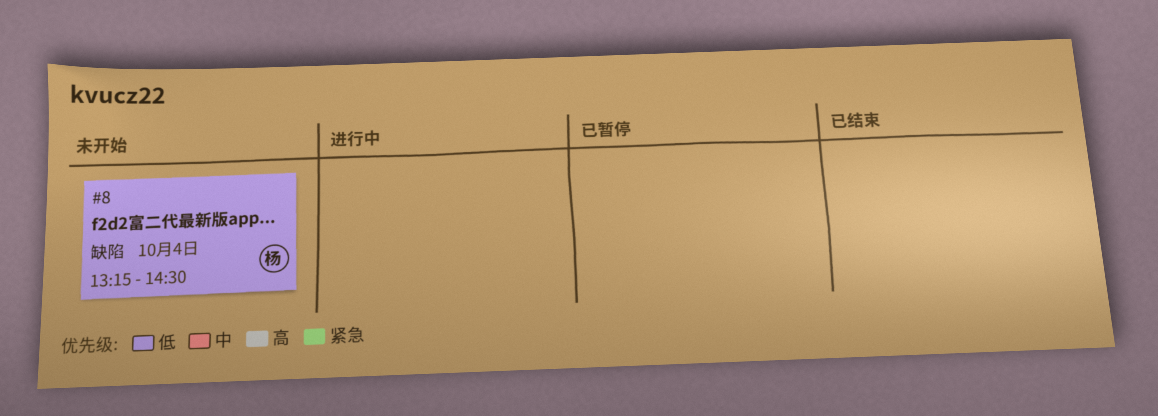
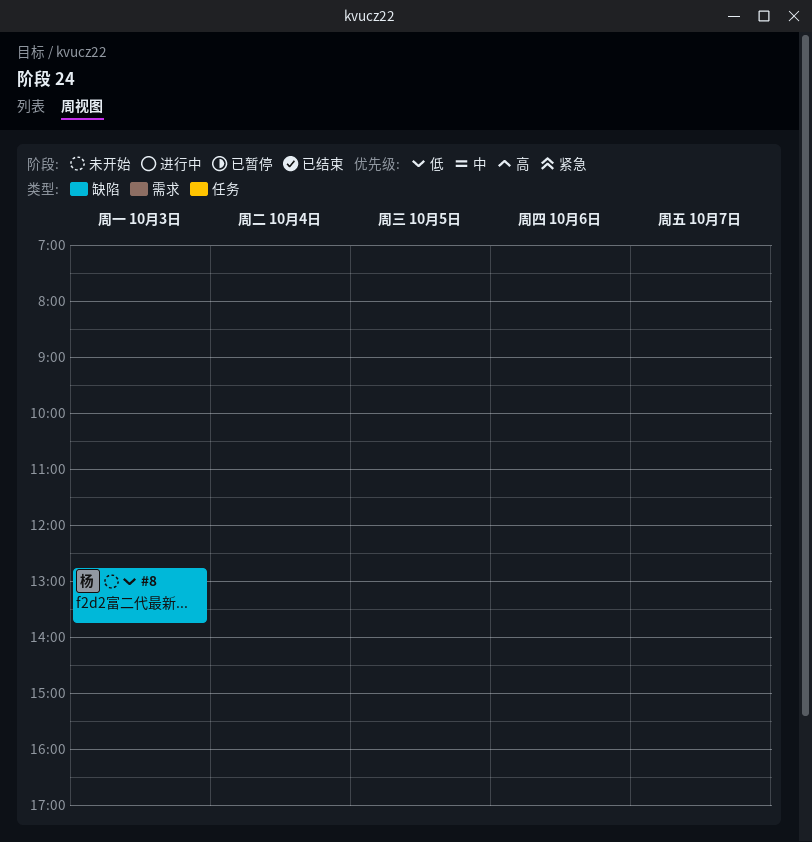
#8, day: Oct 4 -> Oct 3
#8, begins: 13:15 -> 12:45
#8, ends: 14:30 -> 13:45

